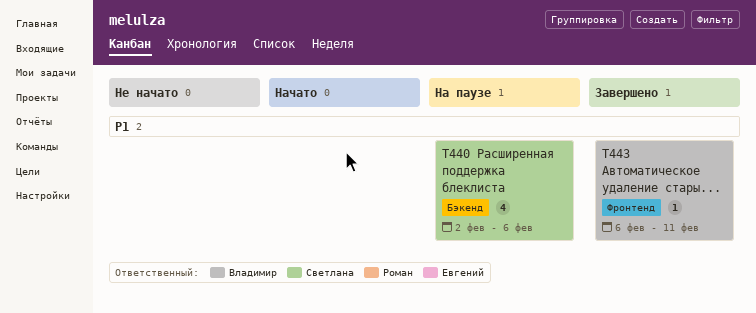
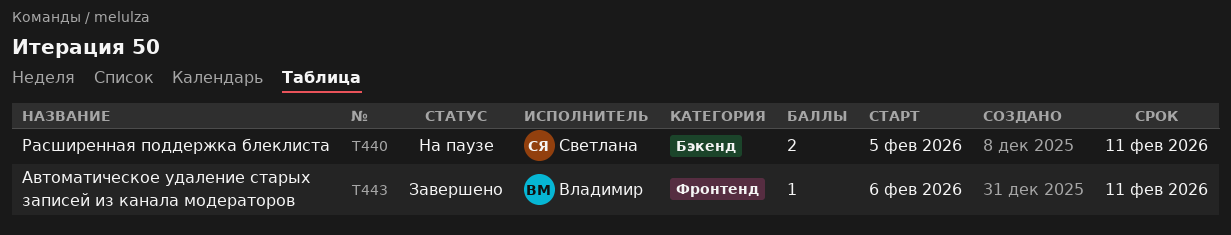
T440, estimate: 4 -> 2
T440, start: Feb 2 -> Feb 5
T440, due: Feb 6 -> Feb 11

